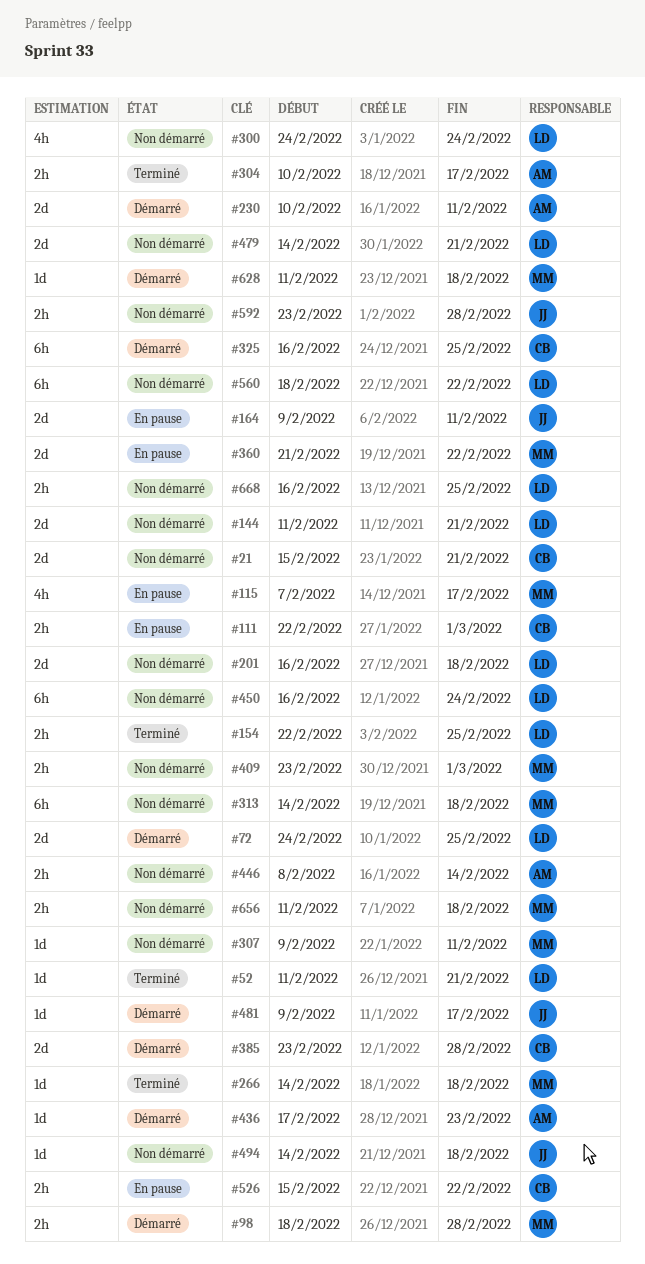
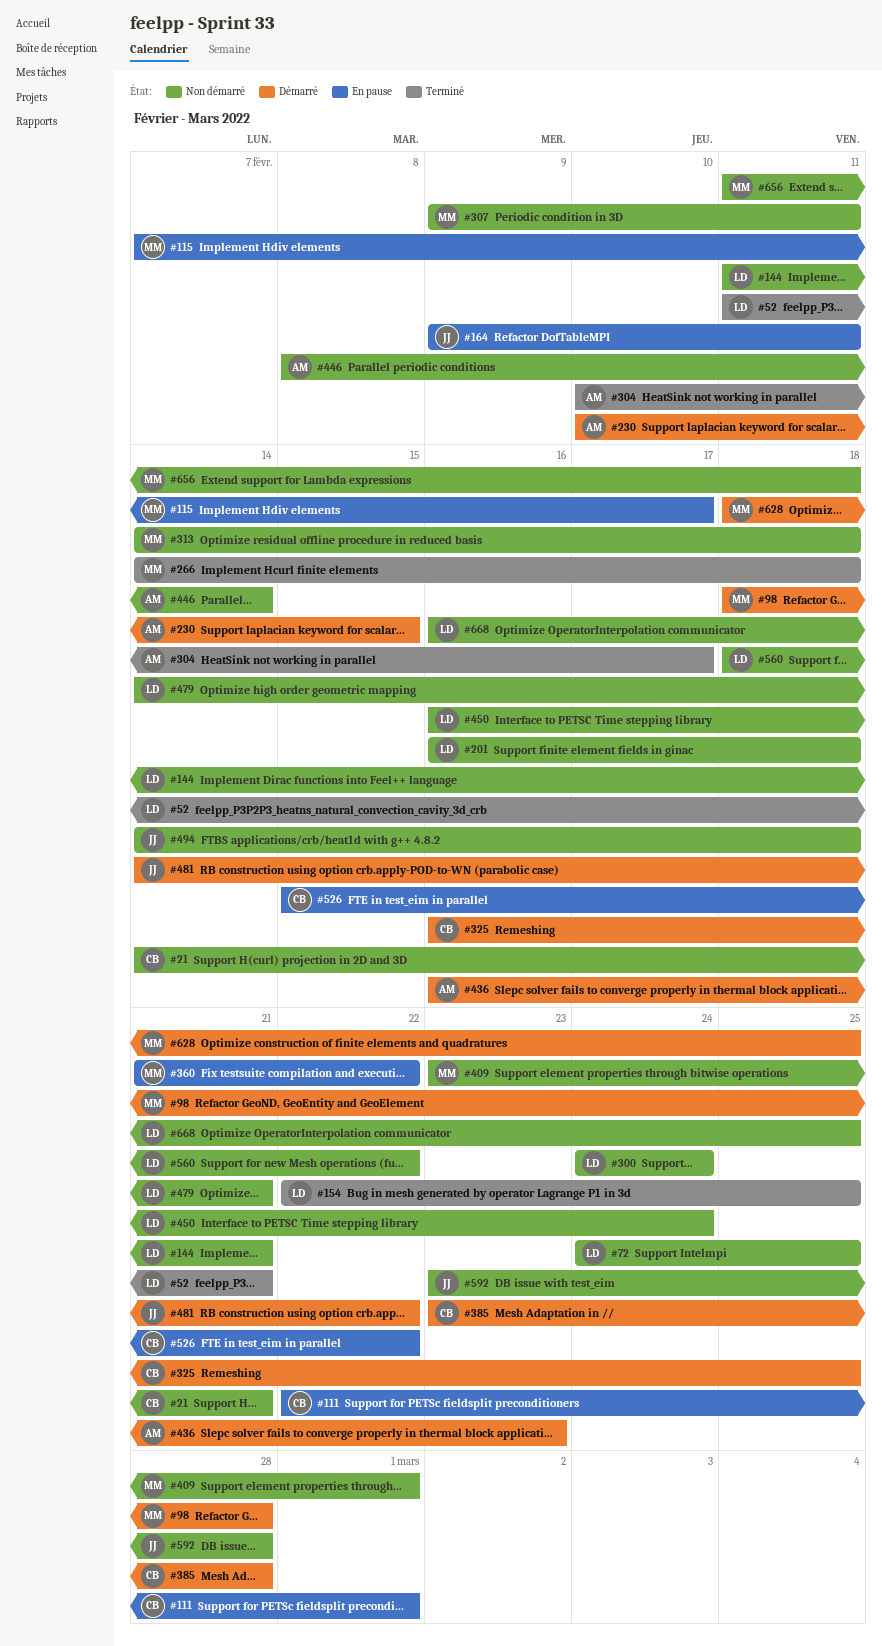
#21, start: Feb 15 -> Feb 14
#72, status: Démarré -> Non démarré
#230, due: Feb 11 -> Feb 15
#436, start: Feb 17 -> Feb 16
#481, start: Feb 9 -> Feb 14
#481, due: Feb 17 -> Feb 22
#628, start: Feb 11 -> Feb 18
#628, due: Feb 18 -> Feb 25

